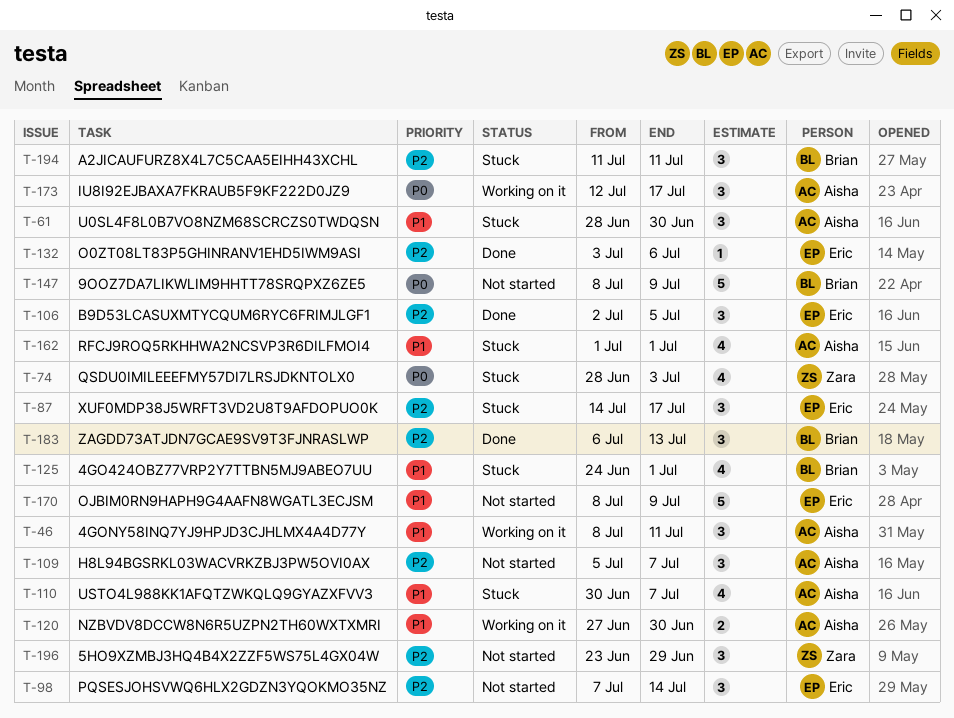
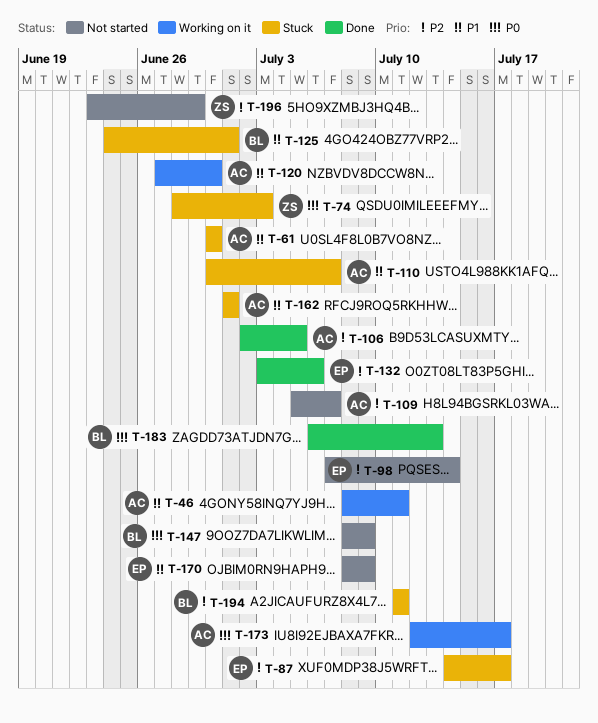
T-61, start: Jun 28 -> Jun 30
T-106, owner: Eric -> Aisha
T-183, priority: P2 -> P0

